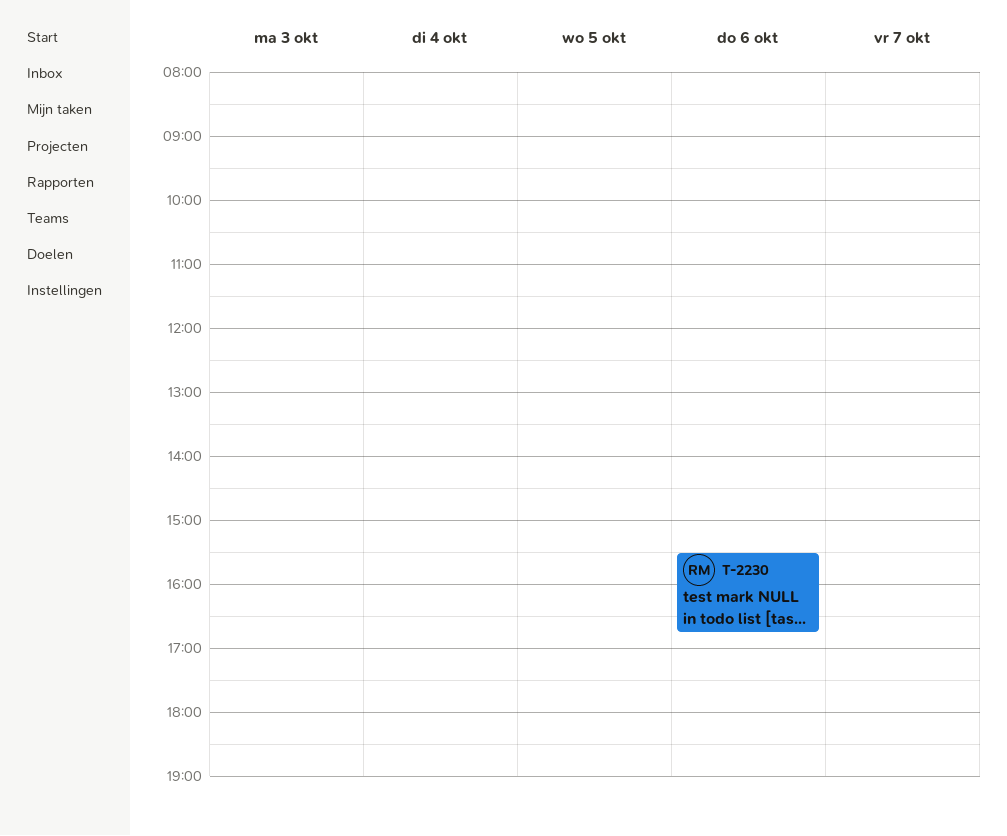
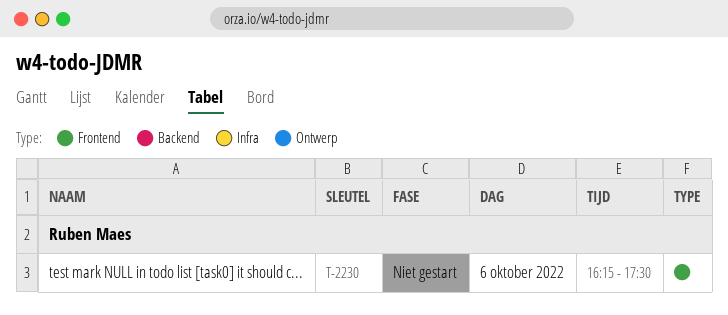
T-2230, begins: 15:30 -> 16:15
T-2230, ends: 16:45 -> 17:30

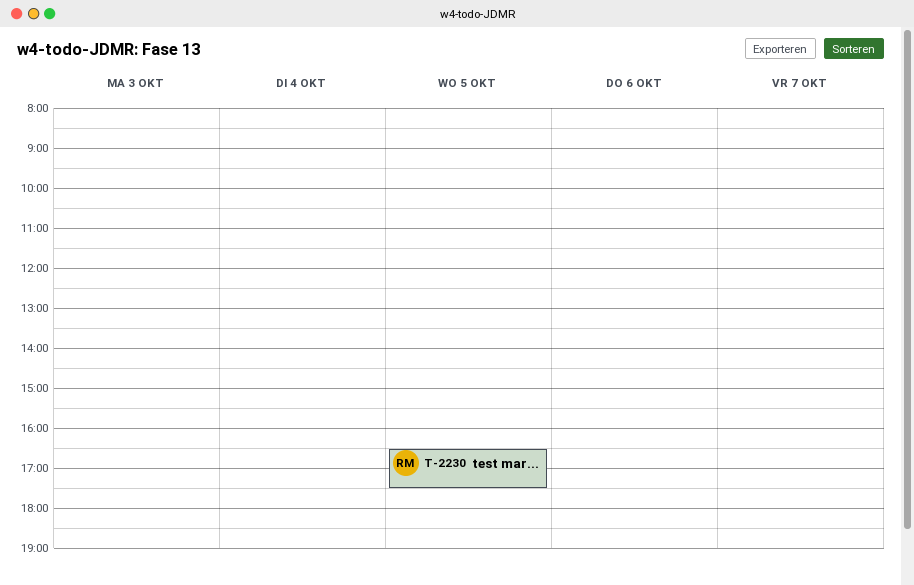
T-2230, day: Oct 6 -> Oct 5
T-2230, begins: 16:15 -> 16:30

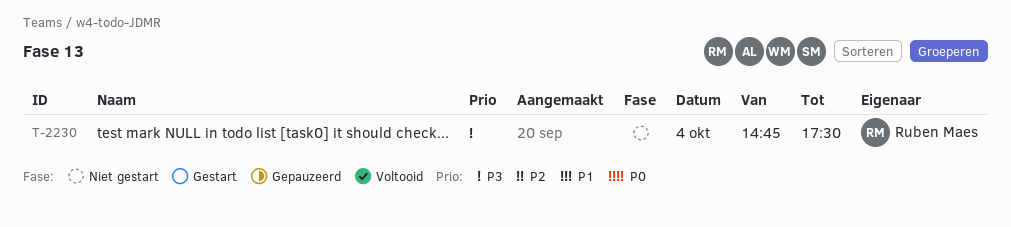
T-2230, day: Oct 5 -> Oct 4
T-2230, begins: 16:30 -> 14:45

